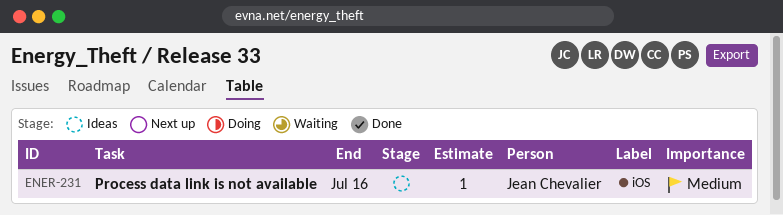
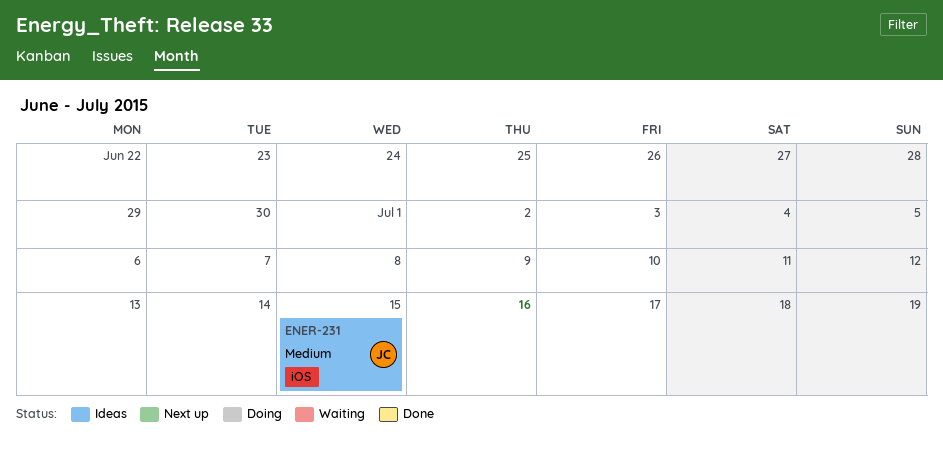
ENER-231, due: Jul 16 -> Jul 15

